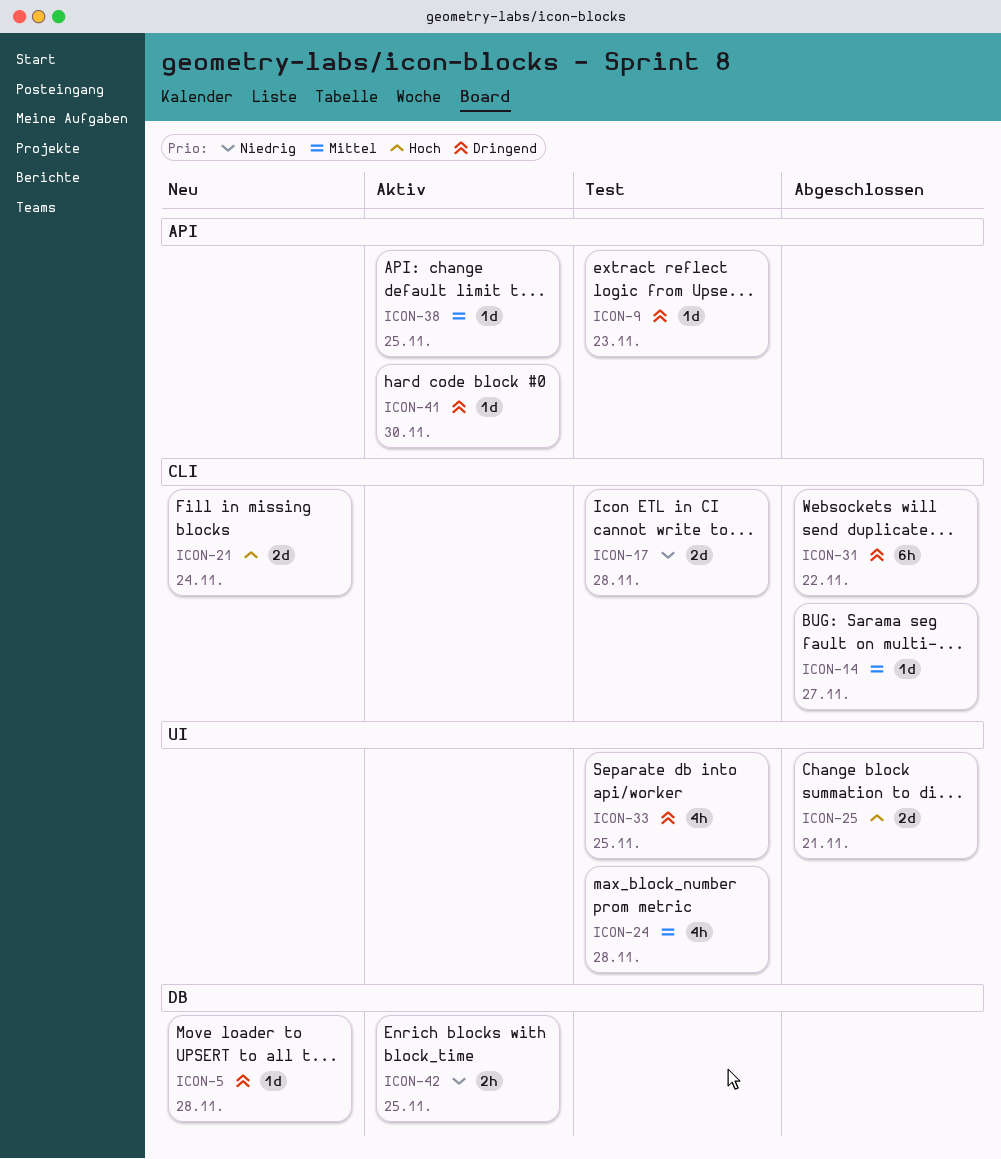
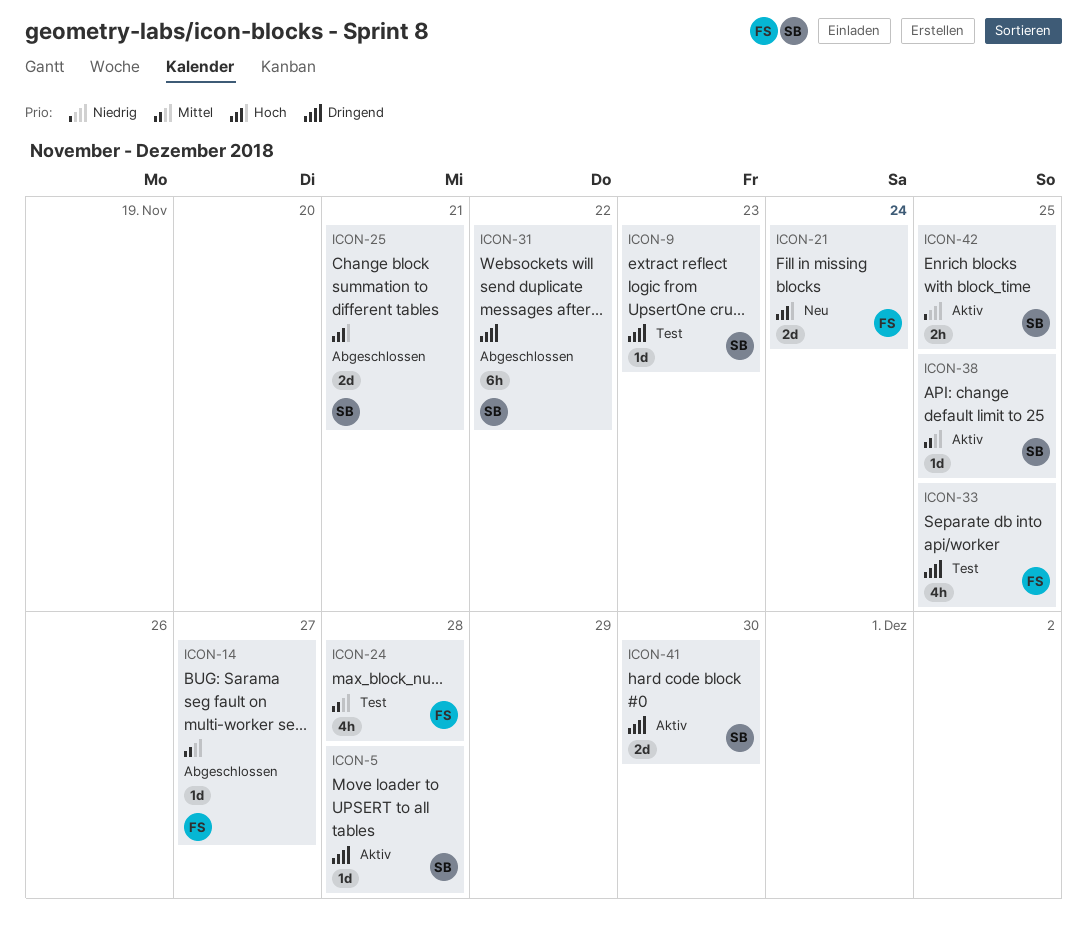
ICON-5, status: Neu -> Aktiv
ICON-17: present -> none
ICON-41, estimate: 1d -> 2d

